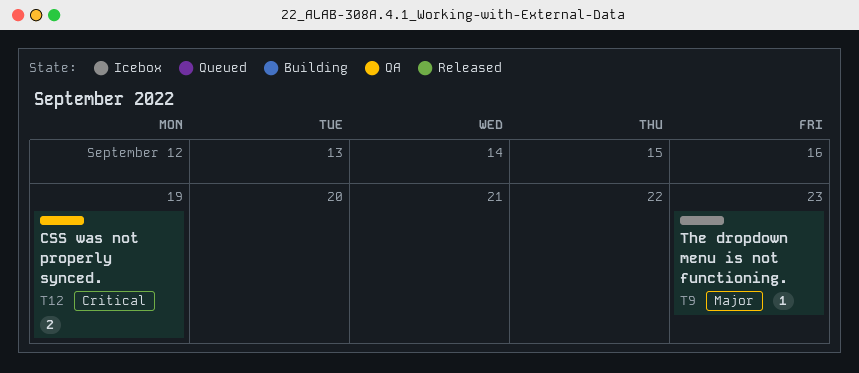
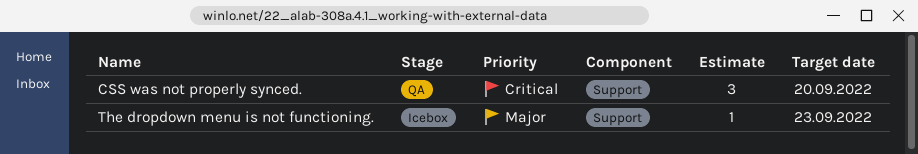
CSS was not properly synced., estimate: 2 -> 3
CSS was not properly synced., due: Sep 19 -> Sep 20

